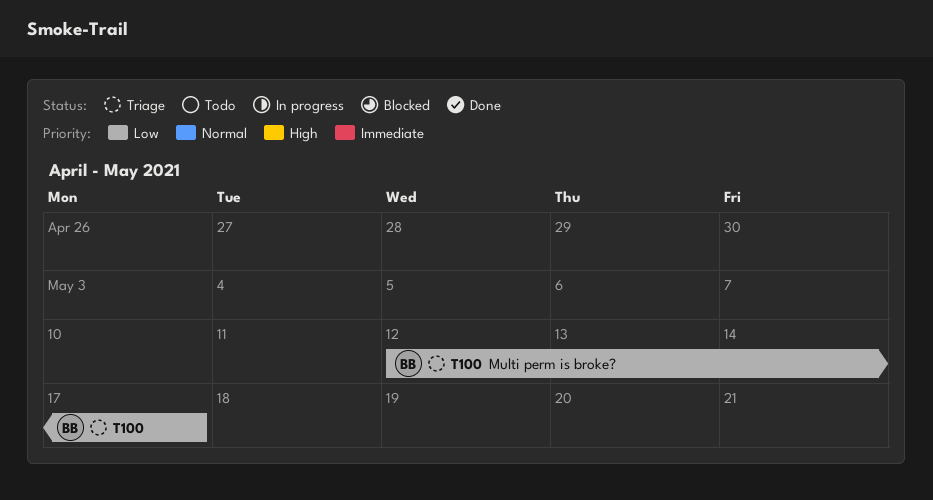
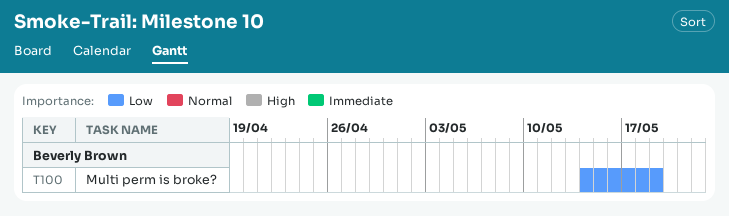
T100, start: May 12 -> May 14
T100, due: May 17 -> May 19

